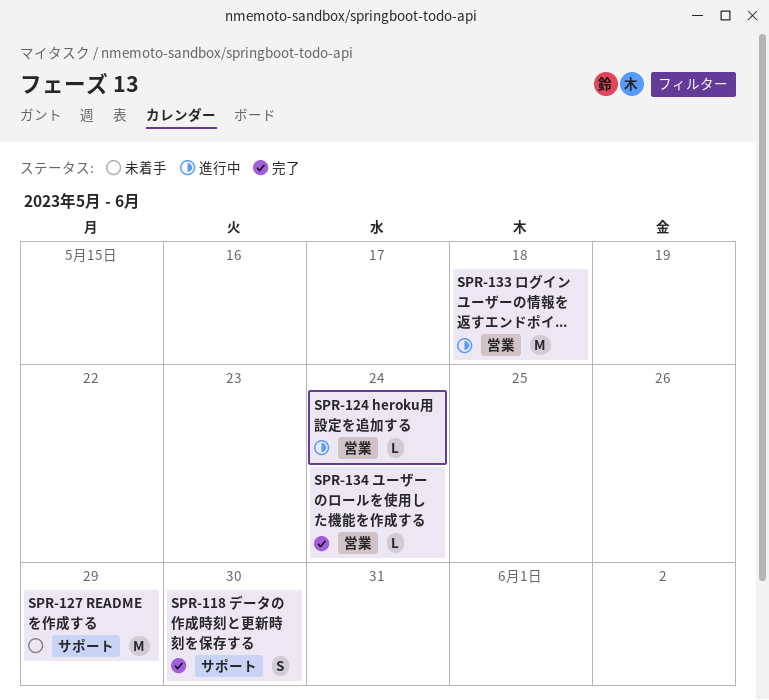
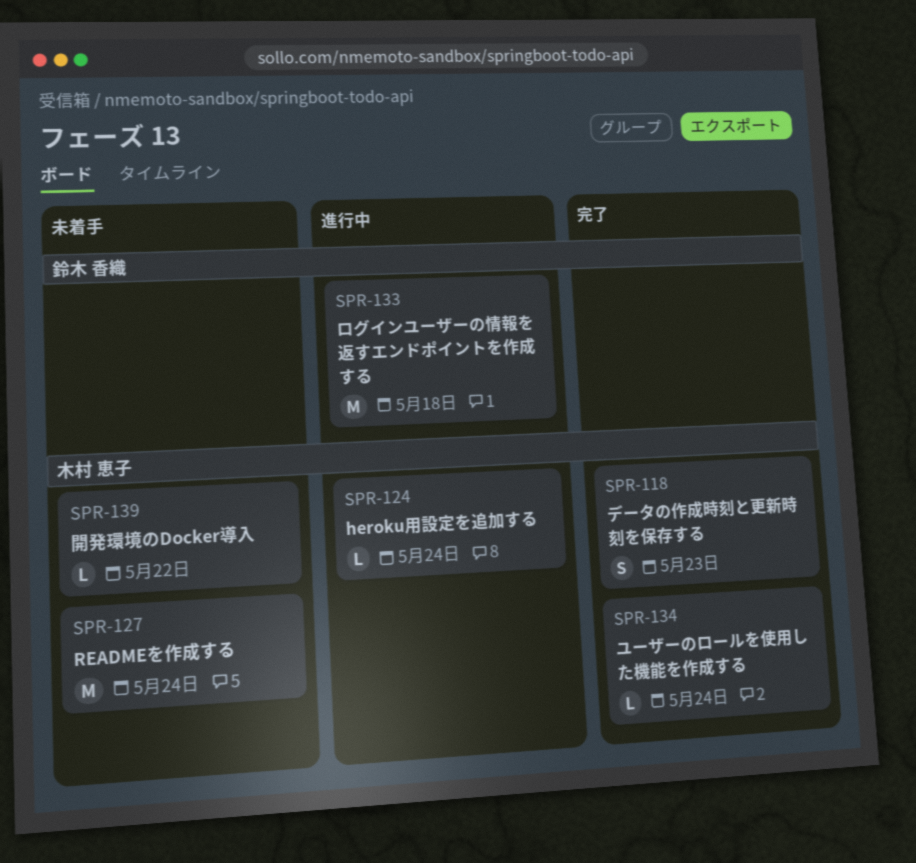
SPR-118, due: May 30 -> May 23
SPR-127, due: May 29 -> May 24
SPR-139: none -> present

